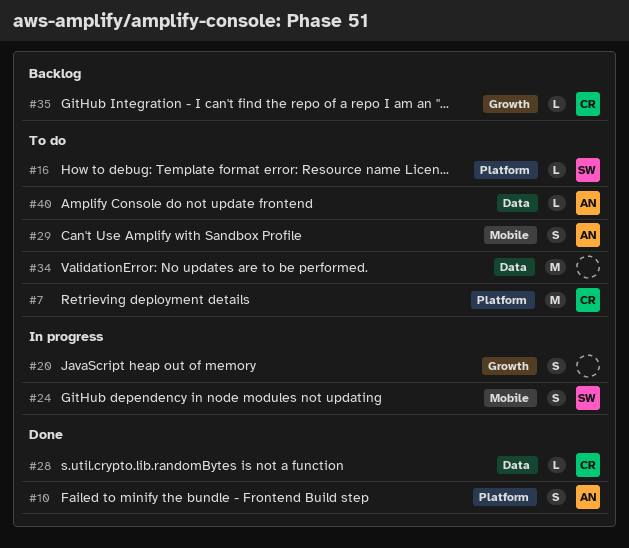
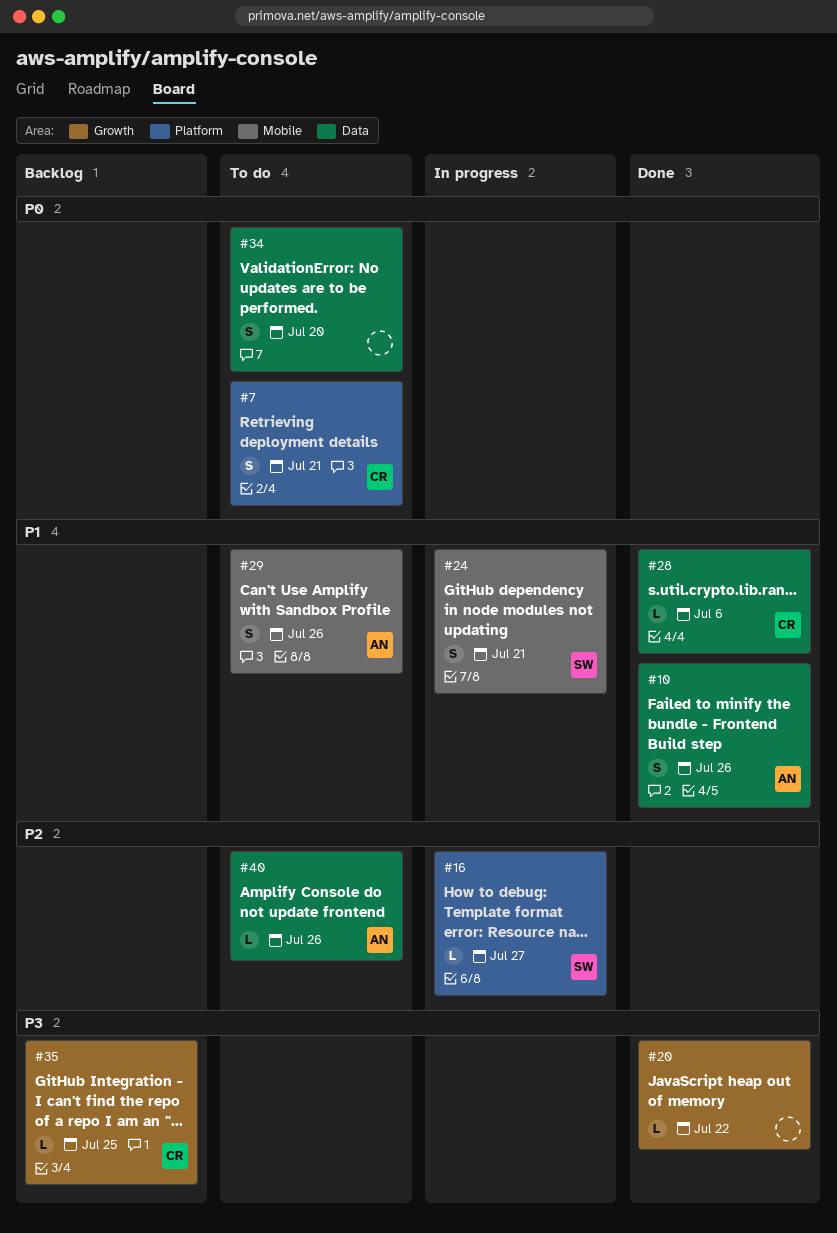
#7, estimate: M -> S
#10, label: Platform -> Data
#16, status: To do -> In progress
#20, status: In progress -> Done
#20, estimate: S -> L
#34, estimate: M -> S

